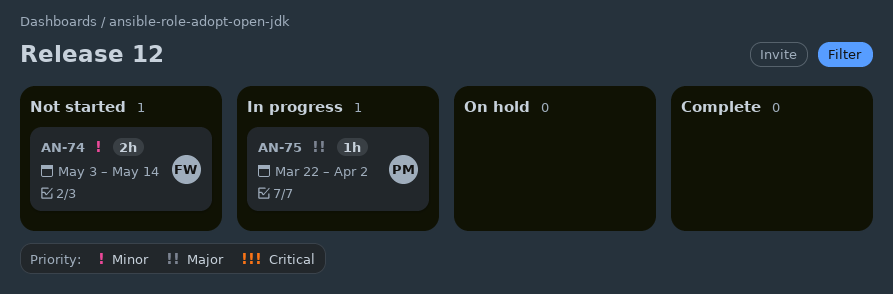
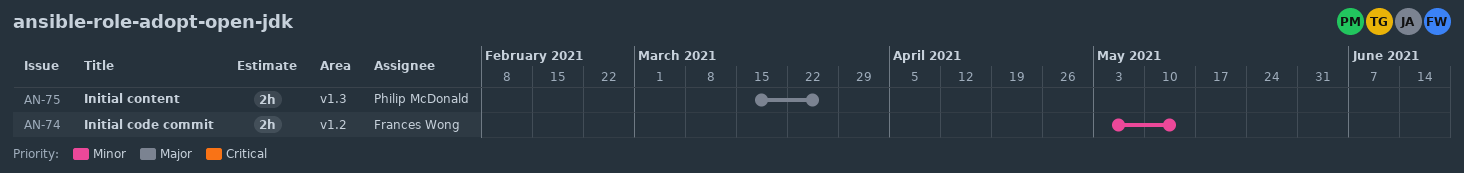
AN-75, estimate: 1h -> 2h
AN-75, start: Mar 22 -> Mar 15
AN-75, due: Apr 2 -> Mar 26

